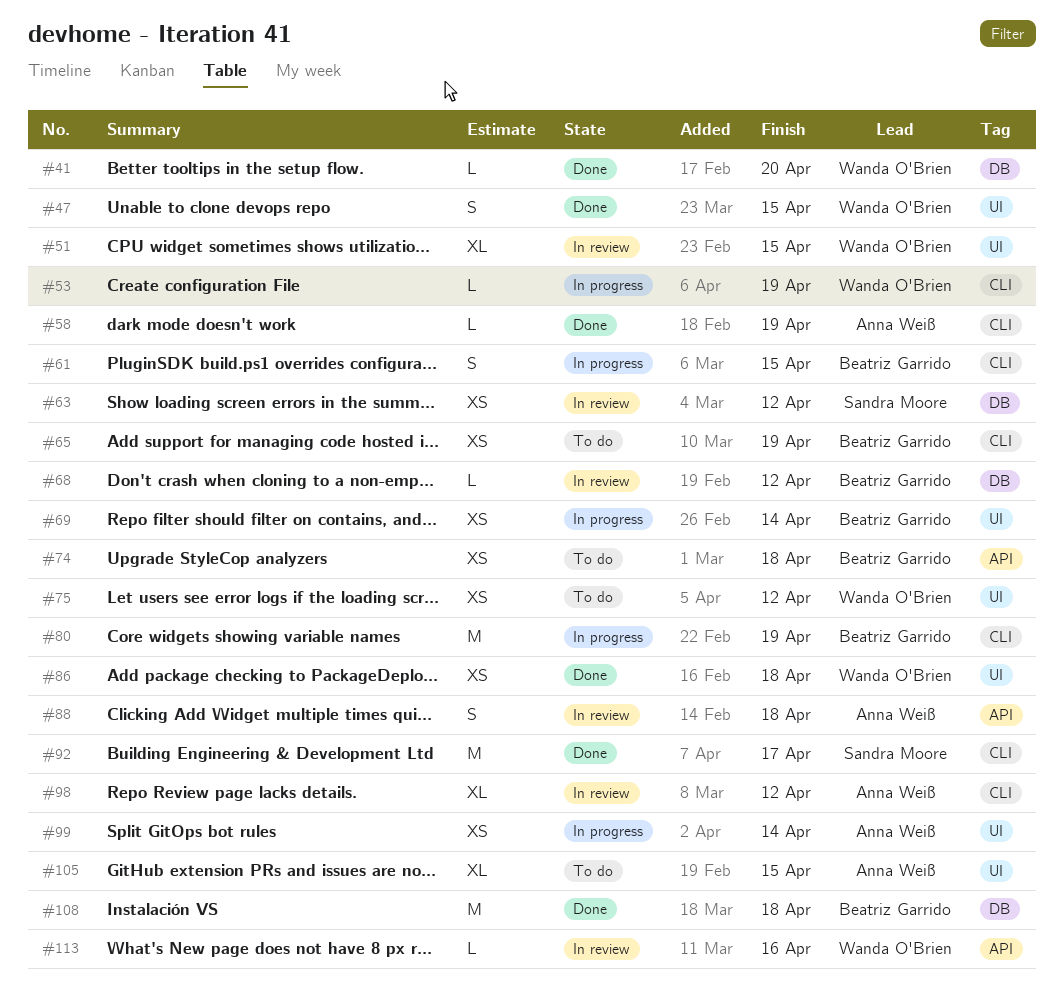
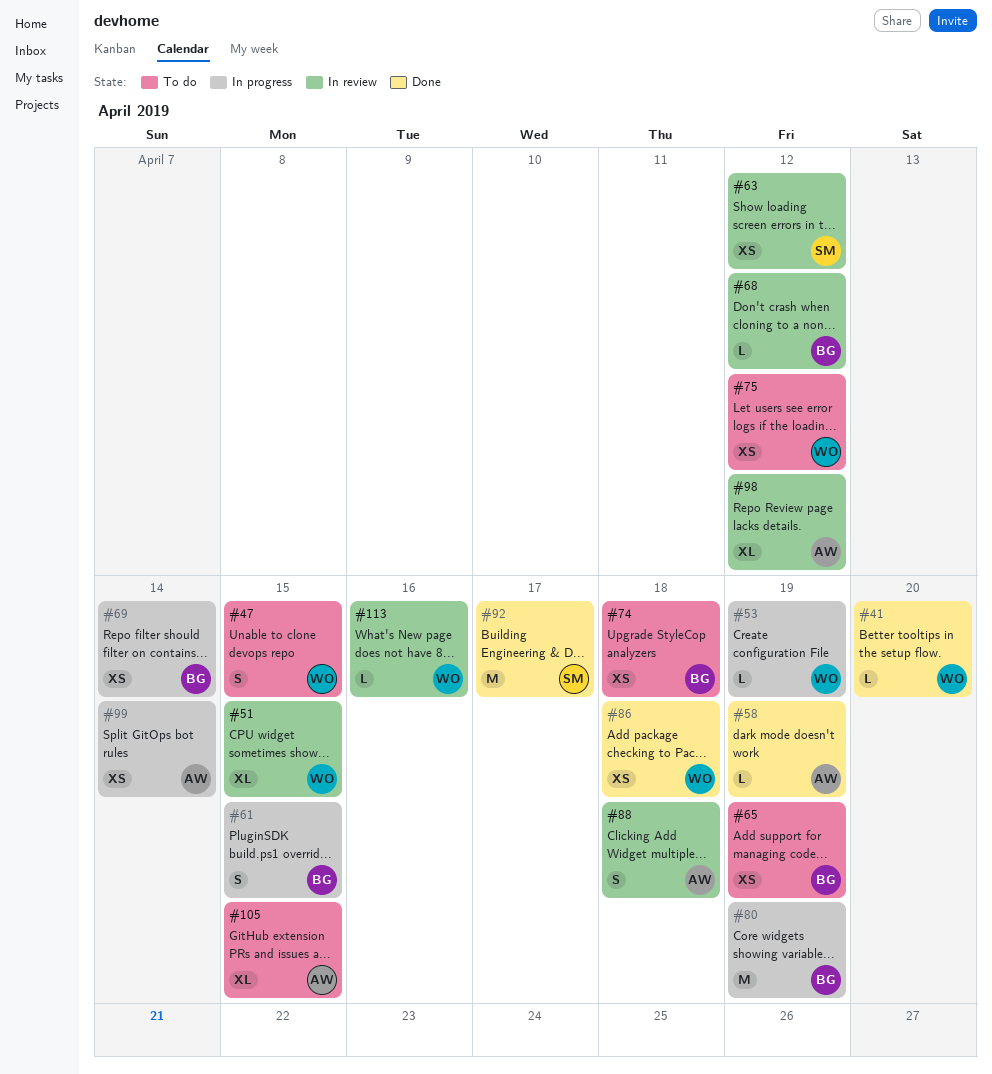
#47, status: Done -> To do
#108: present -> none

